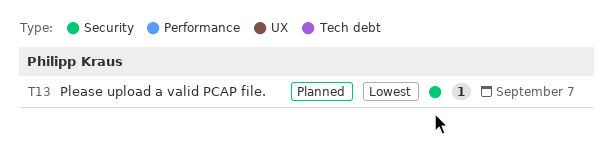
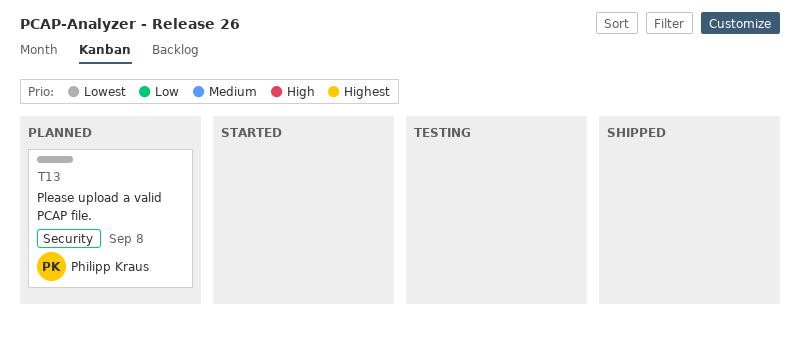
T13, due: Sep 7 -> Sep 8

